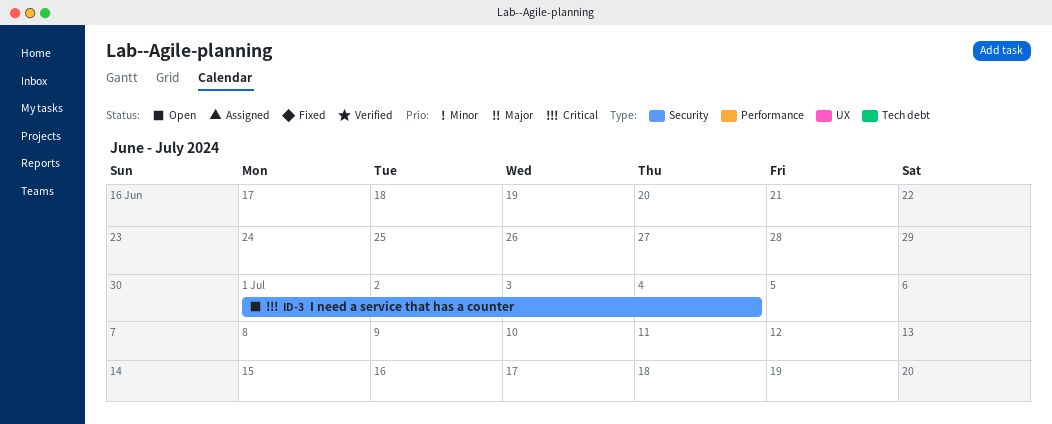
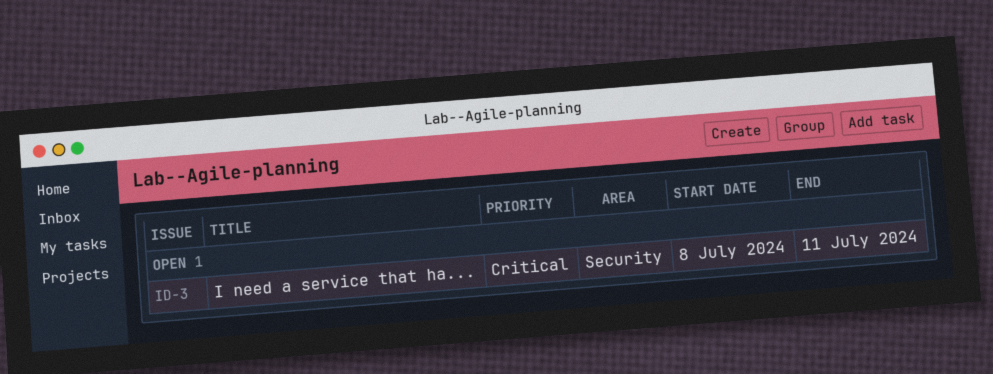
ID-3, start: Jul 1 -> Jul 8
ID-3, due: Jul 4 -> Jul 11

